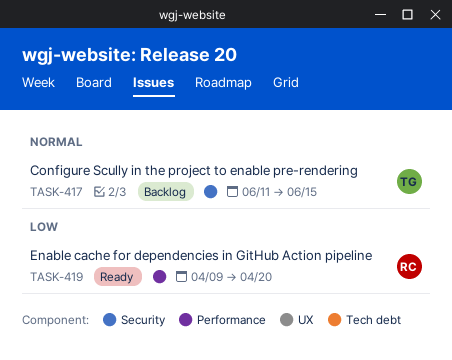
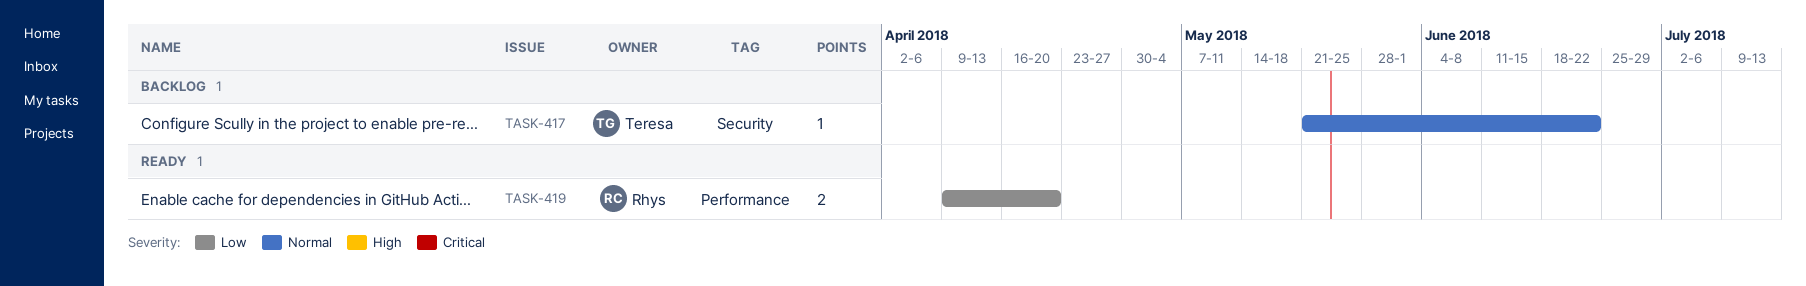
TASK-417, start: Jun 11 -> May 21
TASK-417, due: Jun 15 -> Jun 22

